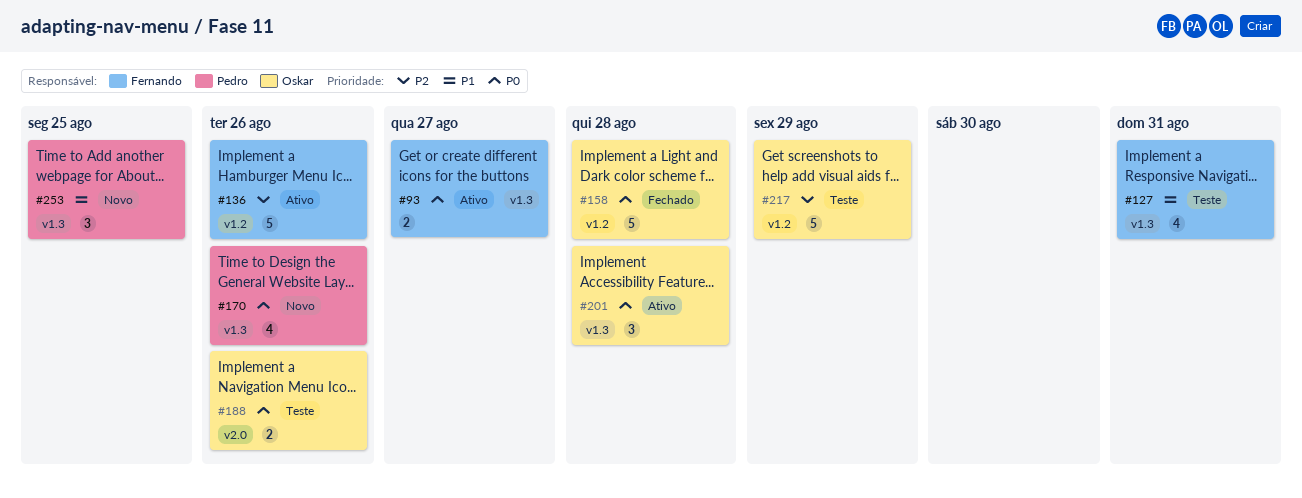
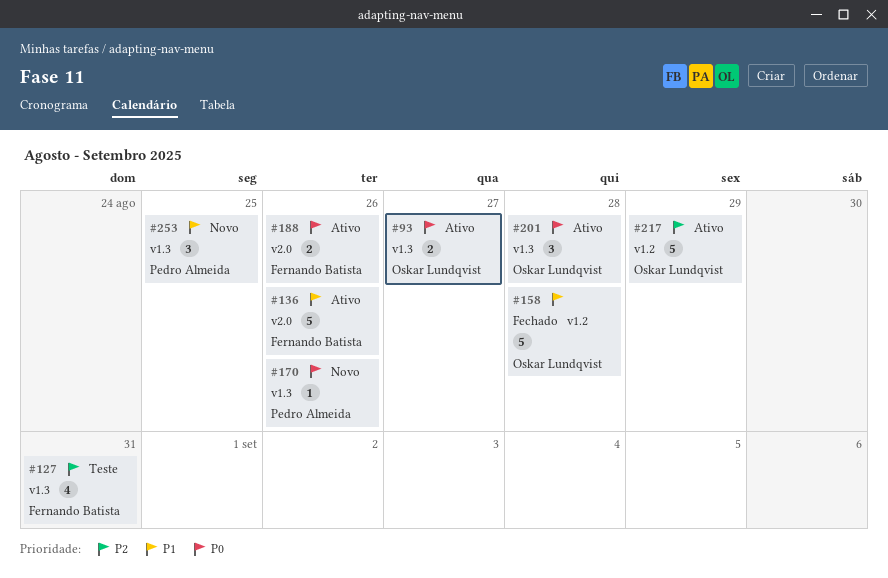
#93, owner: Fernando Batista -> Oskar Lundqvist
#127, priority: P1 -> P2
#136, priority: P2 -> P1
#136, label: v1.2 -> v2.0
#158, priority: P0 -> P1
#170, estimate: 4 -> 1
#188, status: Teste -> Ativo
#188, owner: Oskar Lundqvist -> Fernando Batista
#217, status: Teste -> Ativo

